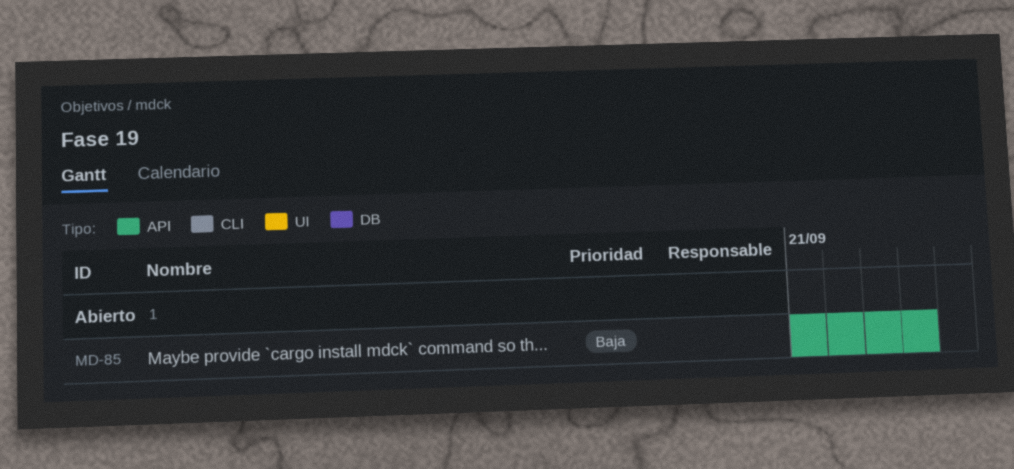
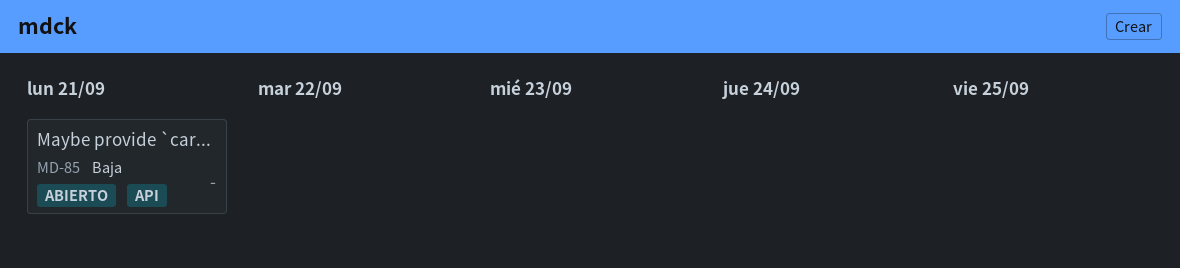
MD-85, due: Sep 24 -> Sep 21

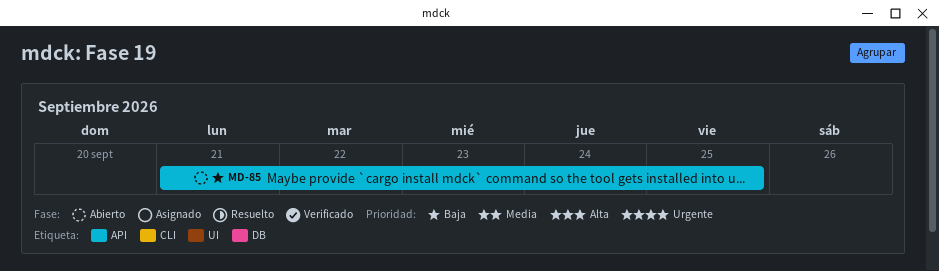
MD-85, due: Sep 21 -> Sep 25

